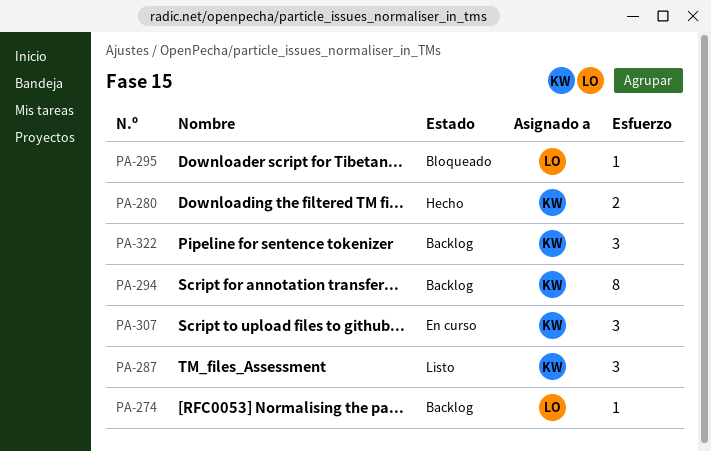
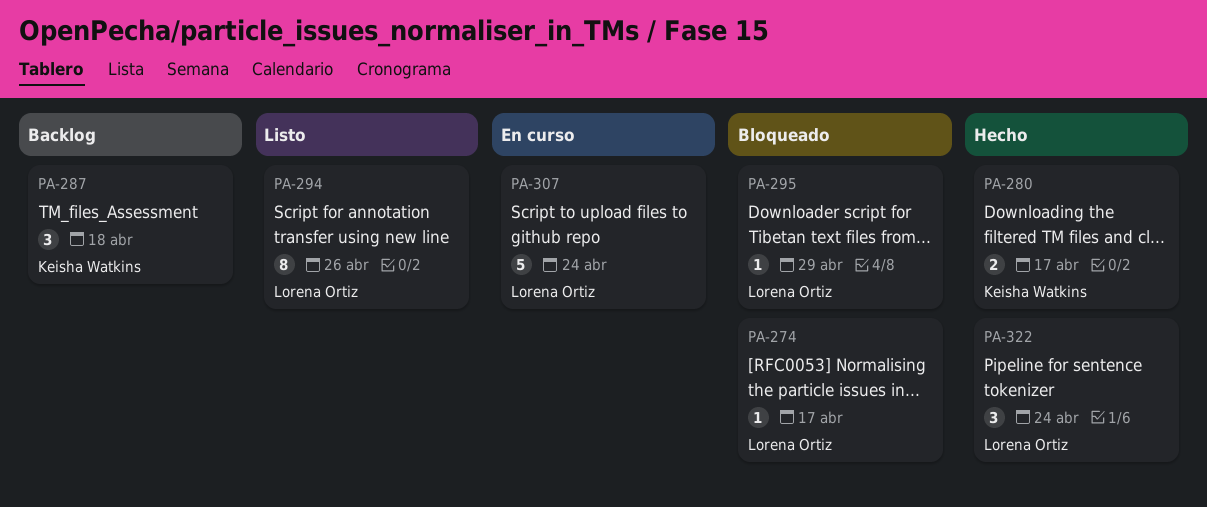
PA-274, status: Backlog -> Bloqueado
PA-287, status: Listo -> Backlog
PA-294, status: Backlog -> Listo
PA-294, owner: Keisha Watkins -> Lorena Ortiz
PA-307, owner: Keisha Watkins -> Lorena Ortiz
PA-307, estimate: 3 -> 5
PA-322, status: Backlog -> Hecho
PA-322, owner: Keisha Watkins -> Lorena Ortiz

